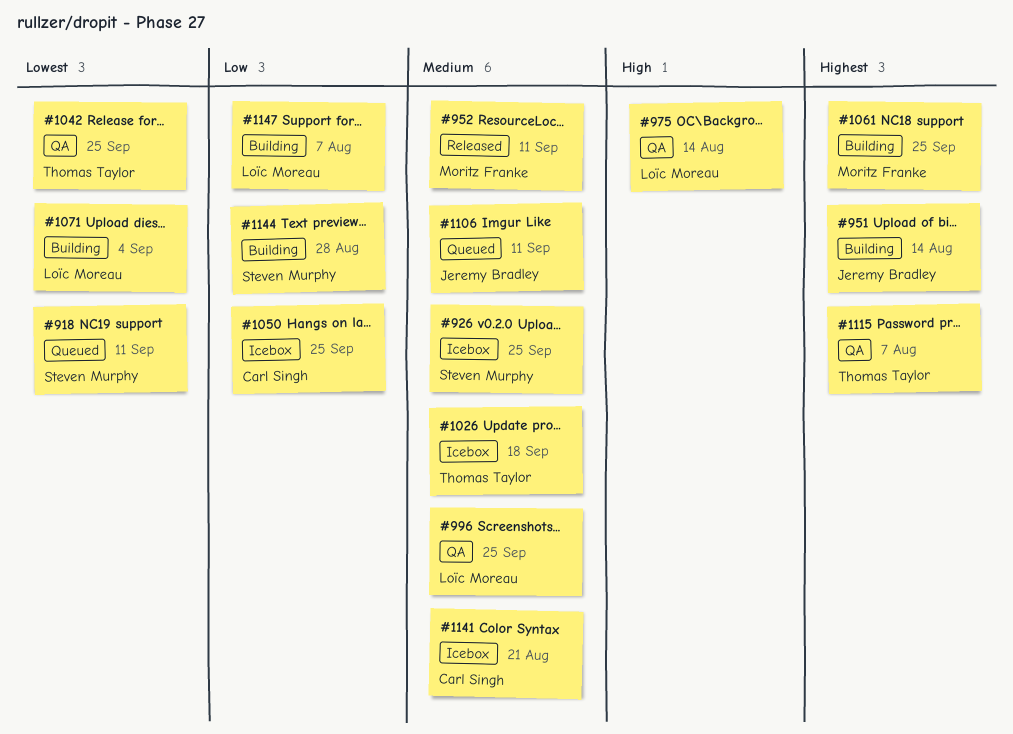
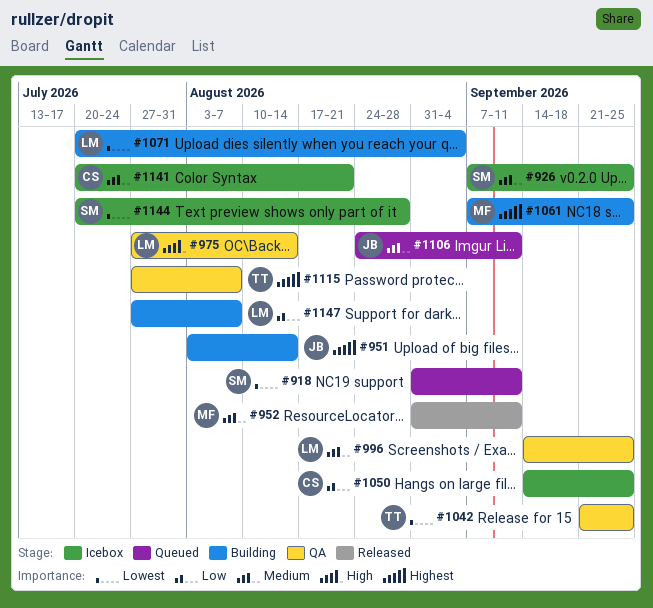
#1026: present -> none
#1144, status: Building -> Icebox
#1144, priority: Low -> Lowest

